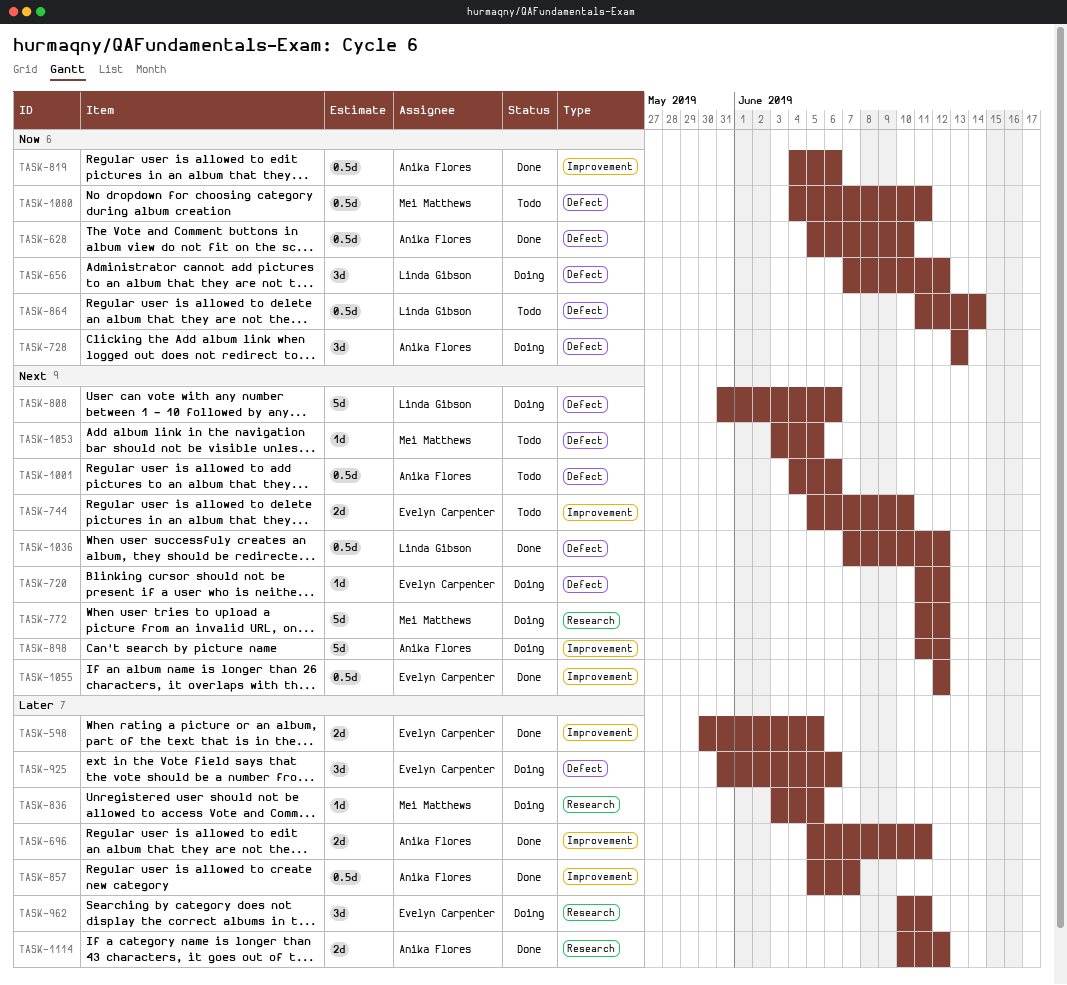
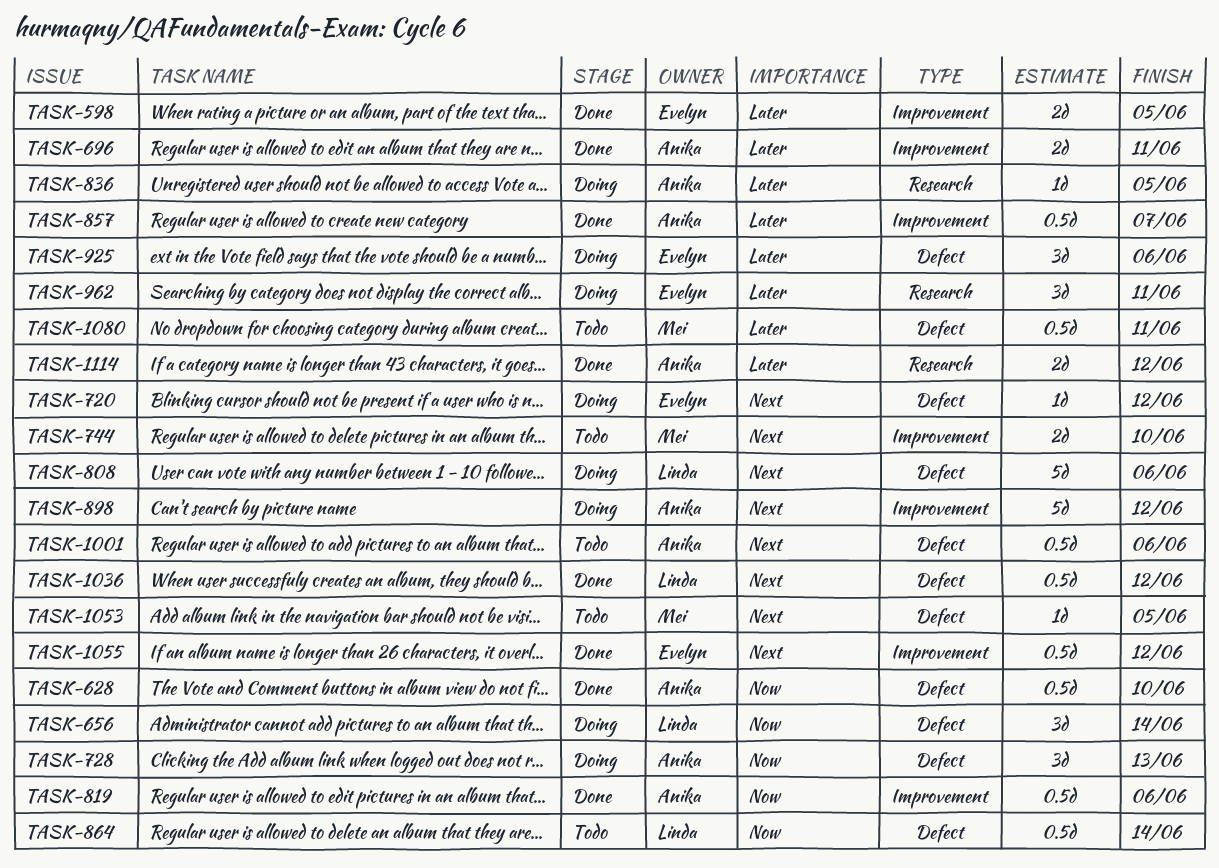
TASK-656, due: Jun 12 -> Jun 14
TASK-744, owner: Evelyn Carpenter -> Mei Matthews
TASK-772: present -> none
TASK-836, owner: Mei Matthews -> Anika Flores
TASK-1080, priority: Now -> Later

